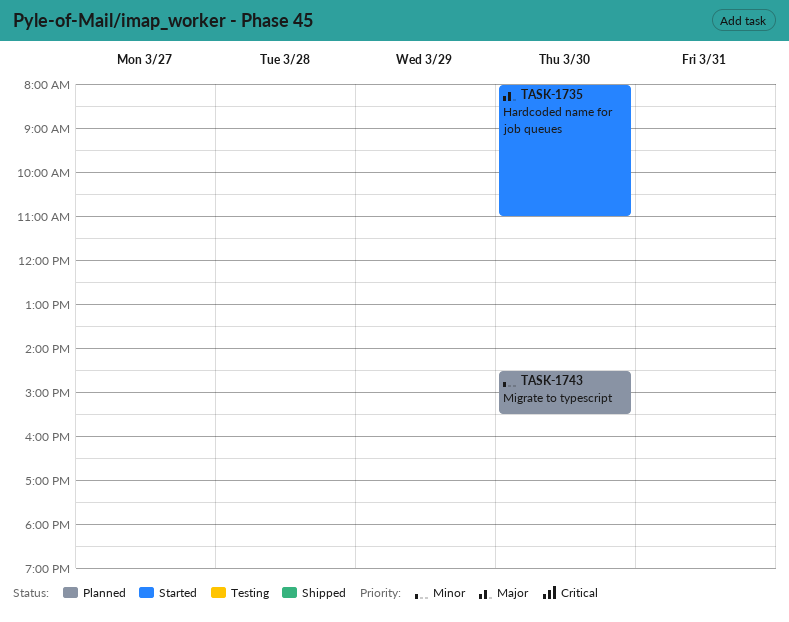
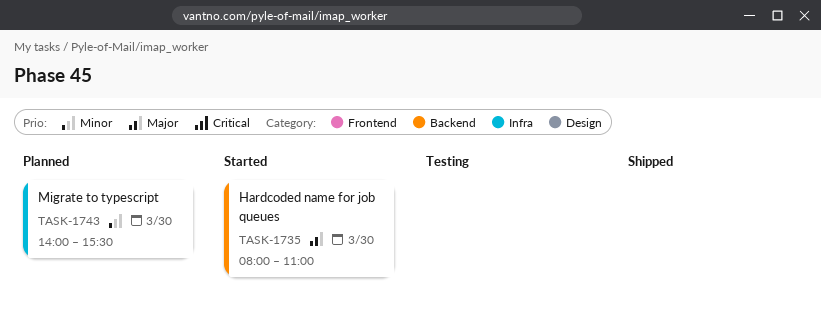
TASK-1743, begins: 14:30 -> 14:00

